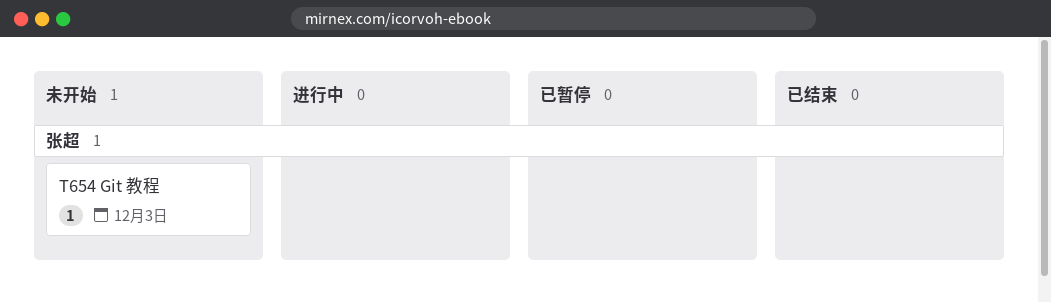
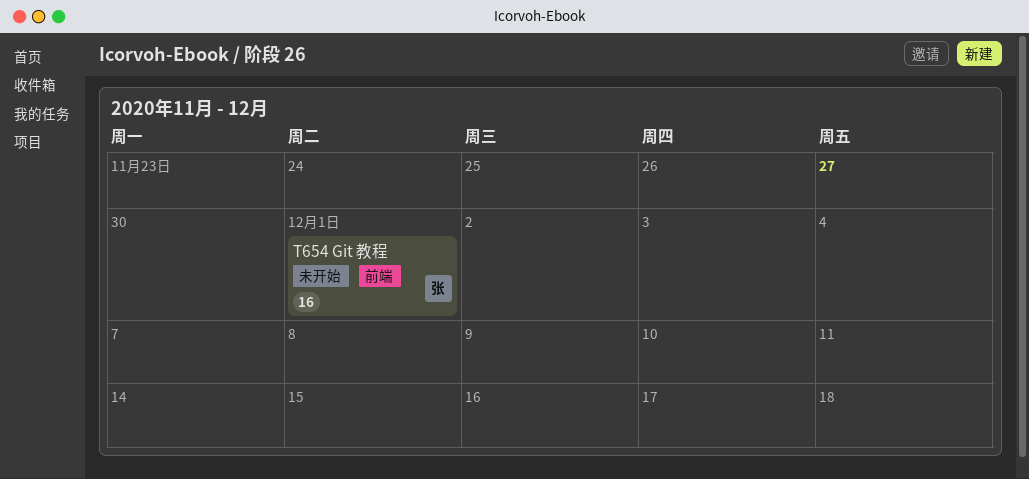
T654, estimate: 1 -> 16
T654, due: Dec 3 -> Dec 1

